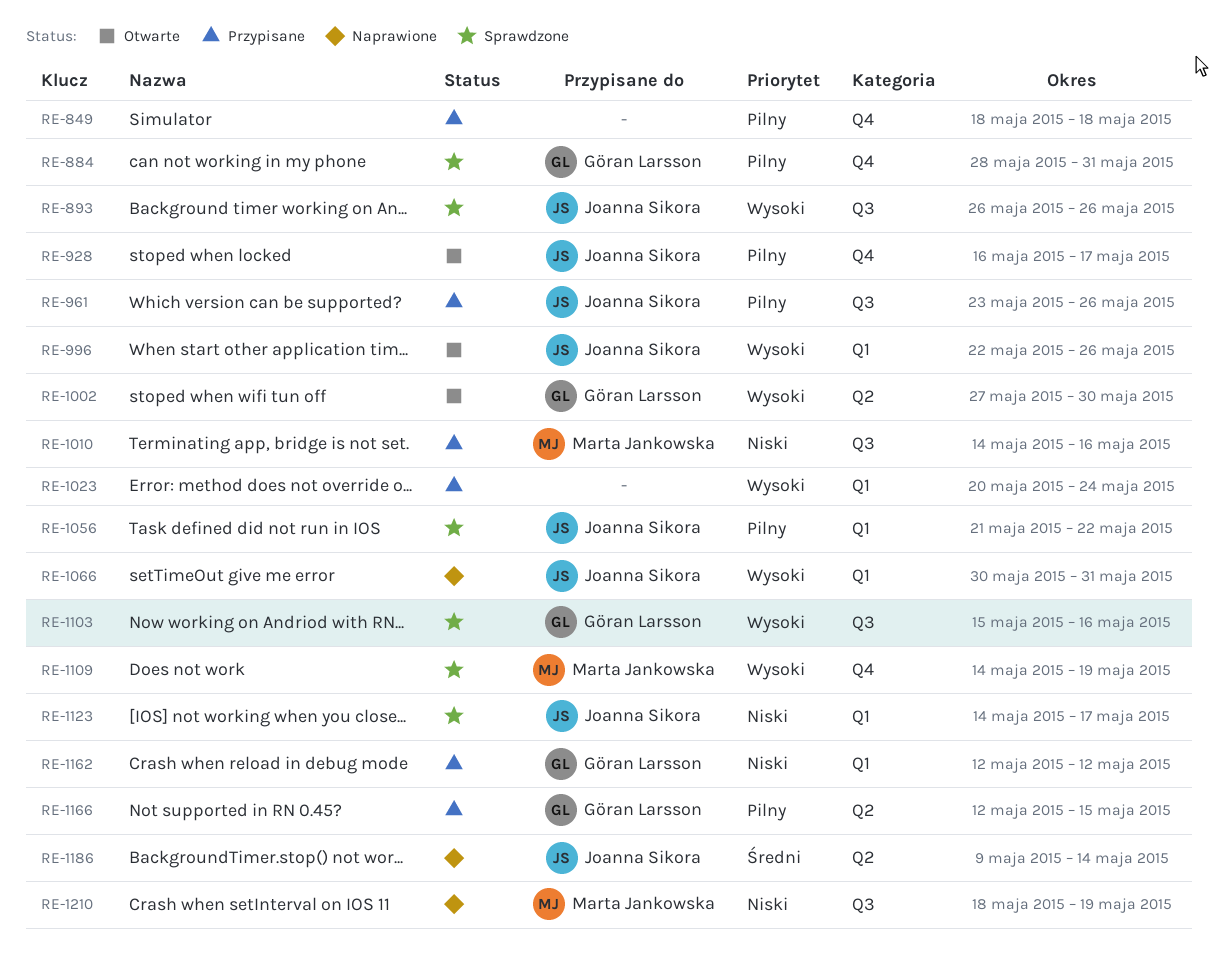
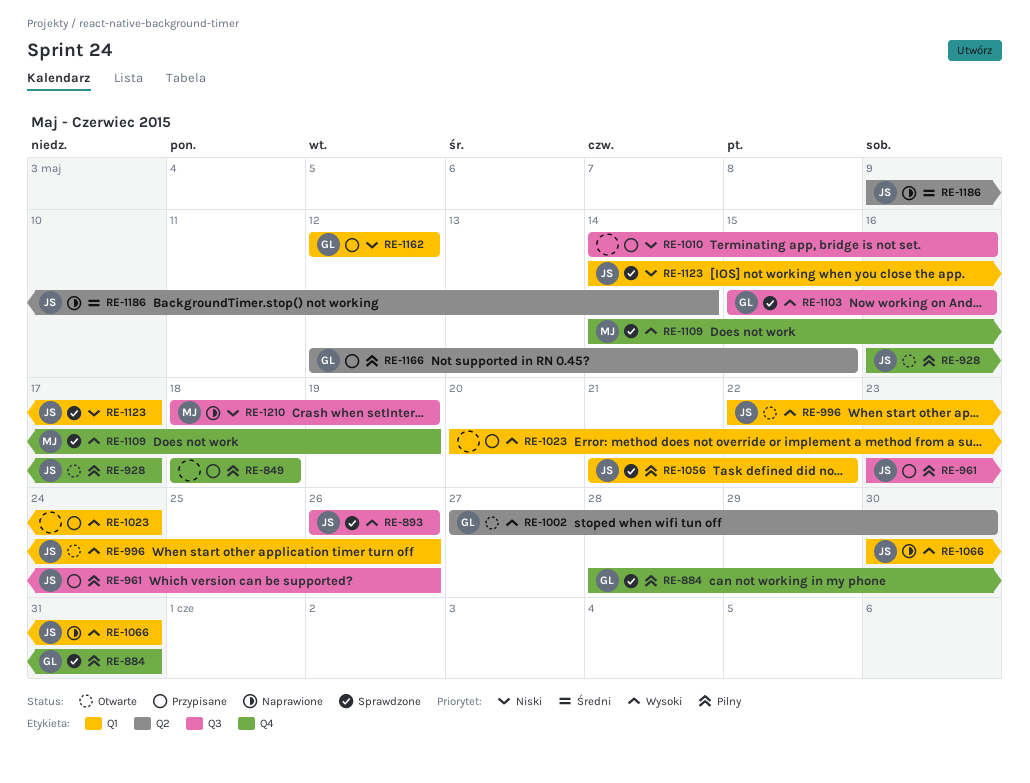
RE-1010, owner: Marta Jankowska -> none

